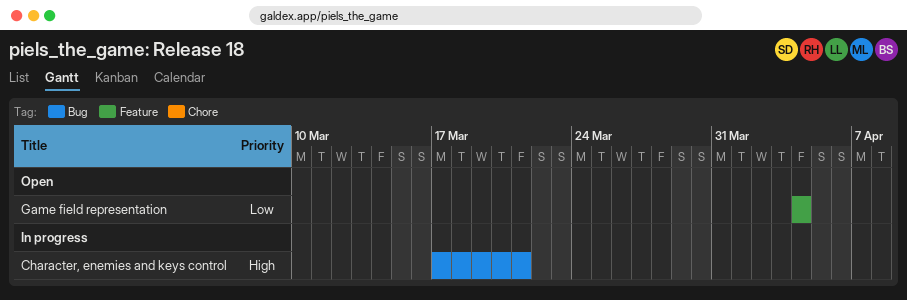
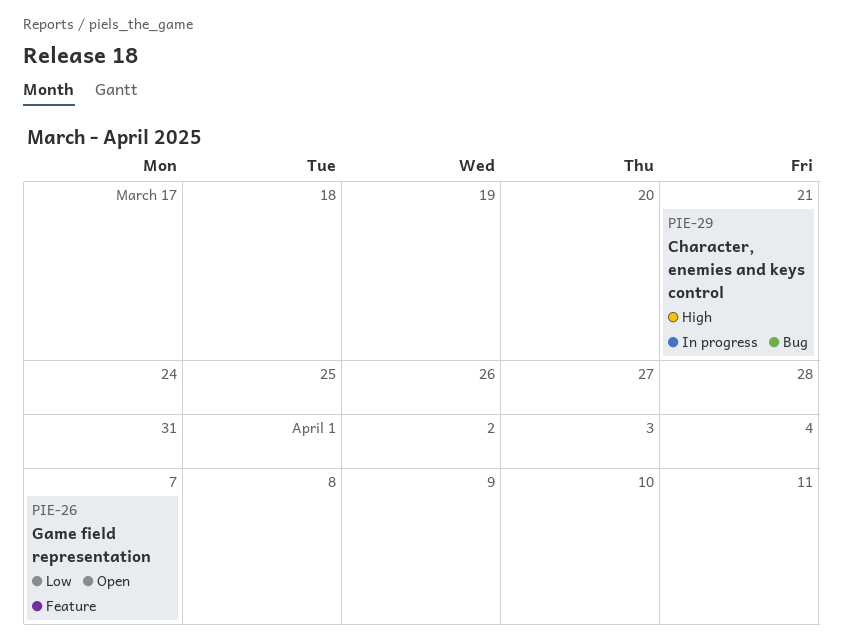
Game field representation, due: Apr 4 -> Apr 7

